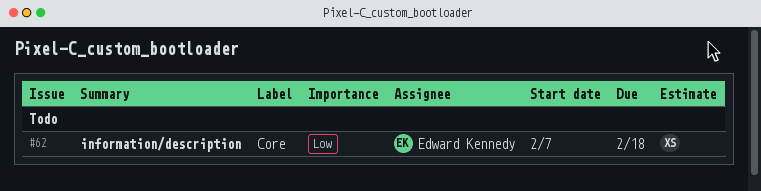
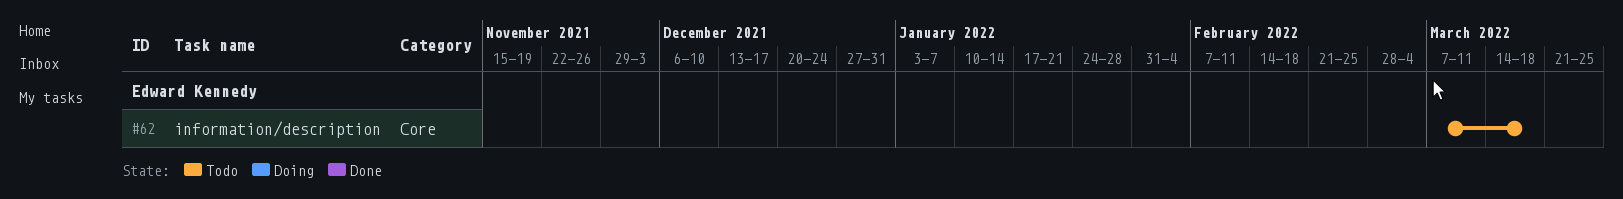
#62, start: Feb 7 -> Mar 7
#62, due: Feb 18 -> Mar 18

